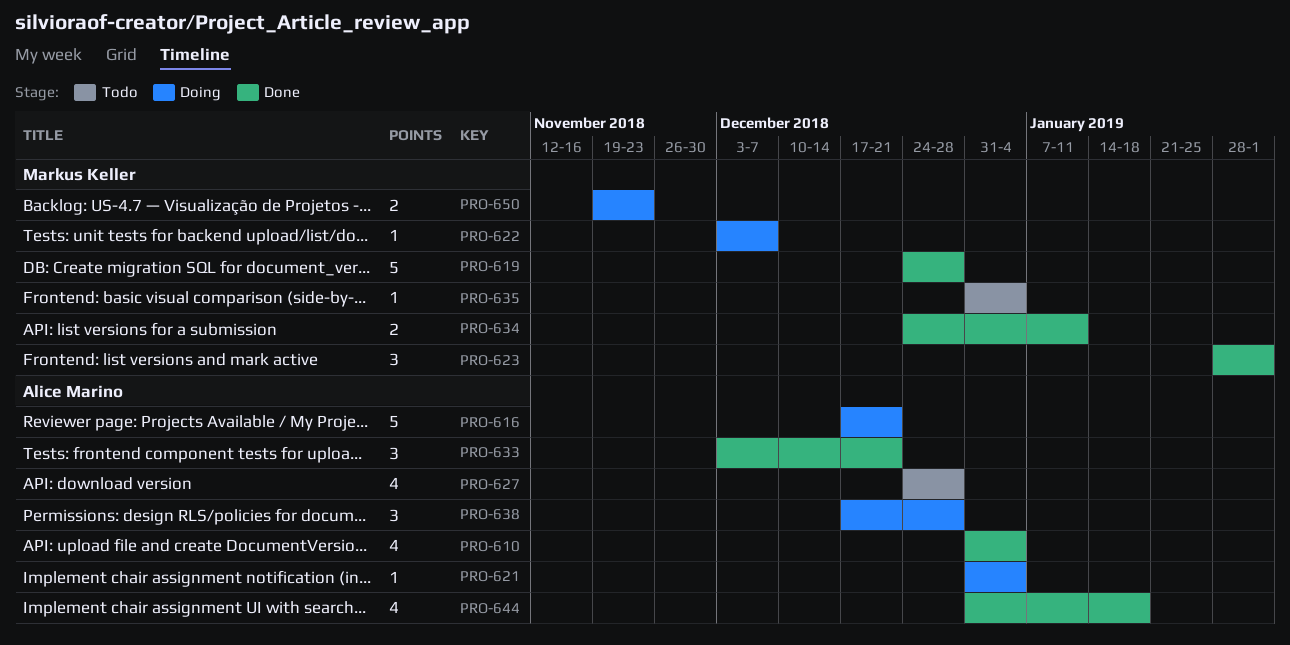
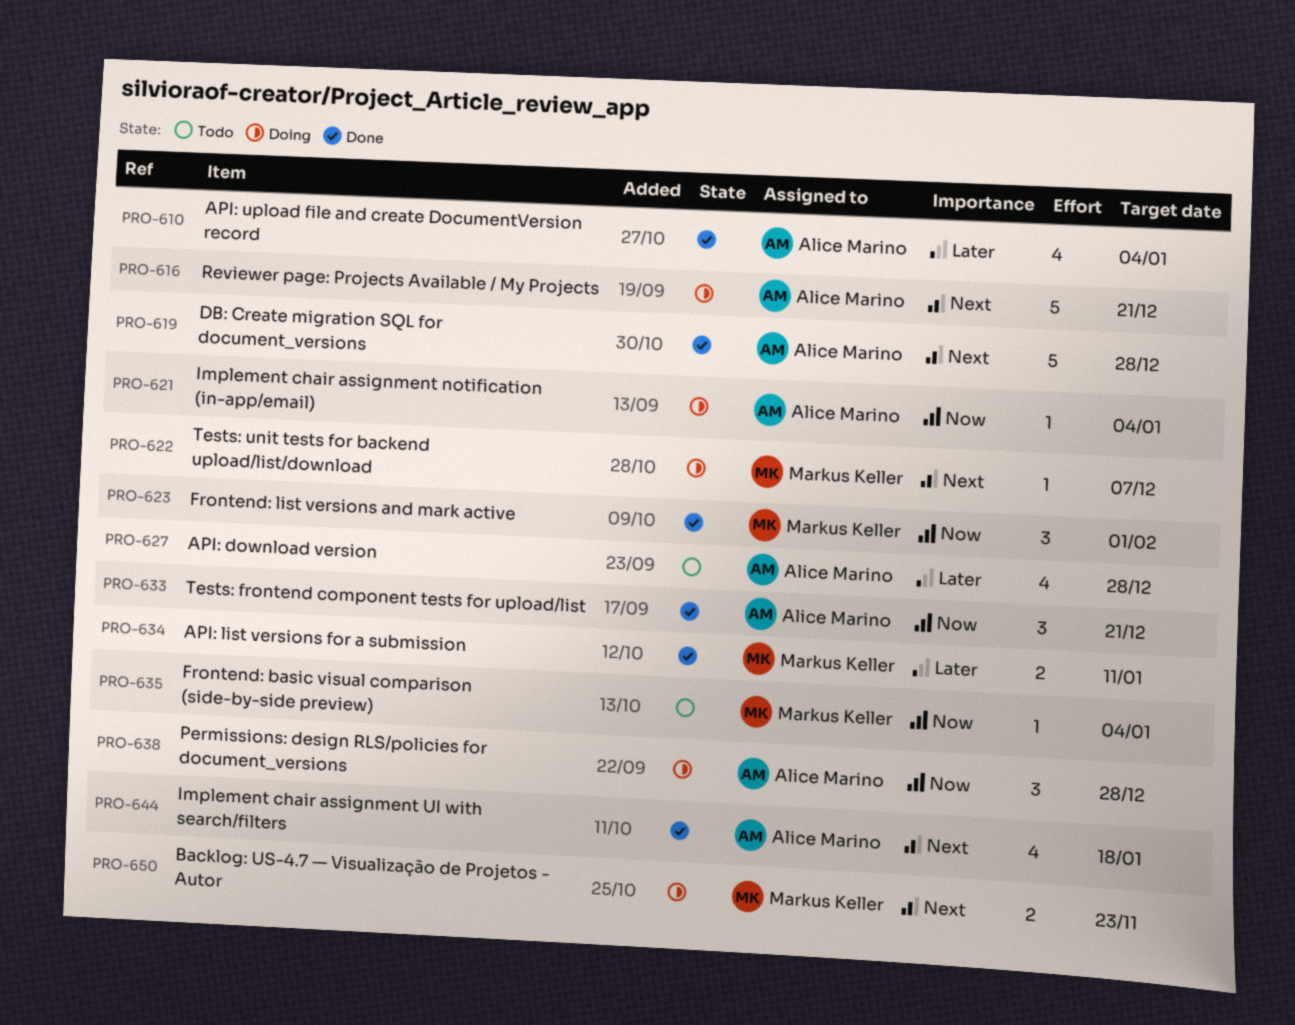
PRO-619, owner: Markus Keller -> Alice Marino

